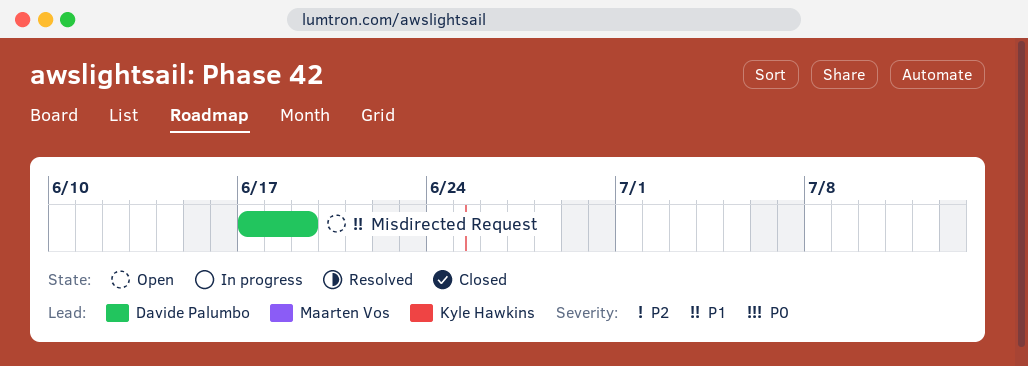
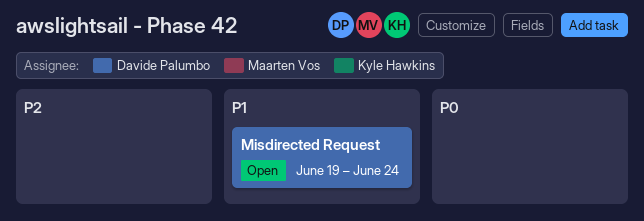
Misdirected Request, start: Jun 17 -> Jun 19
Misdirected Request, due: Jun 19 -> Jun 24

